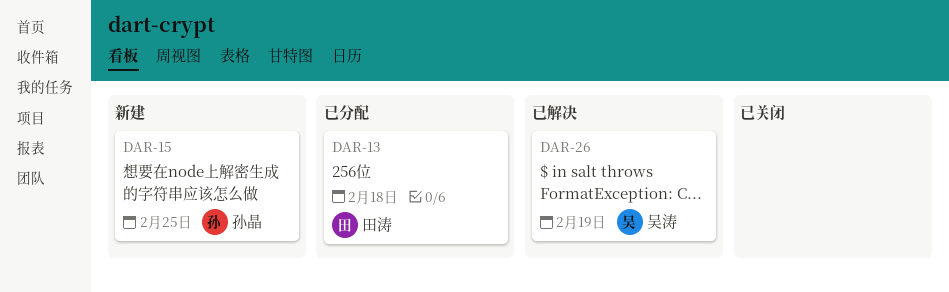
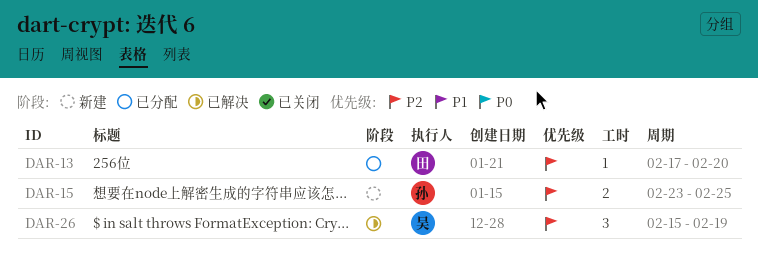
DAR-13, due: Feb 18 -> Feb 20

